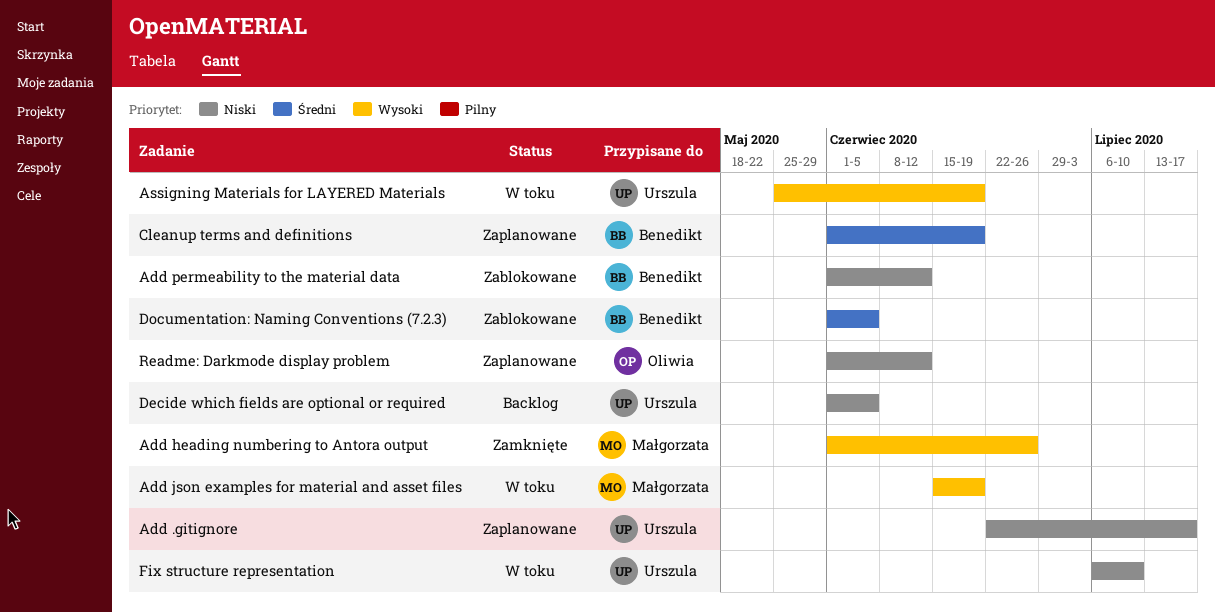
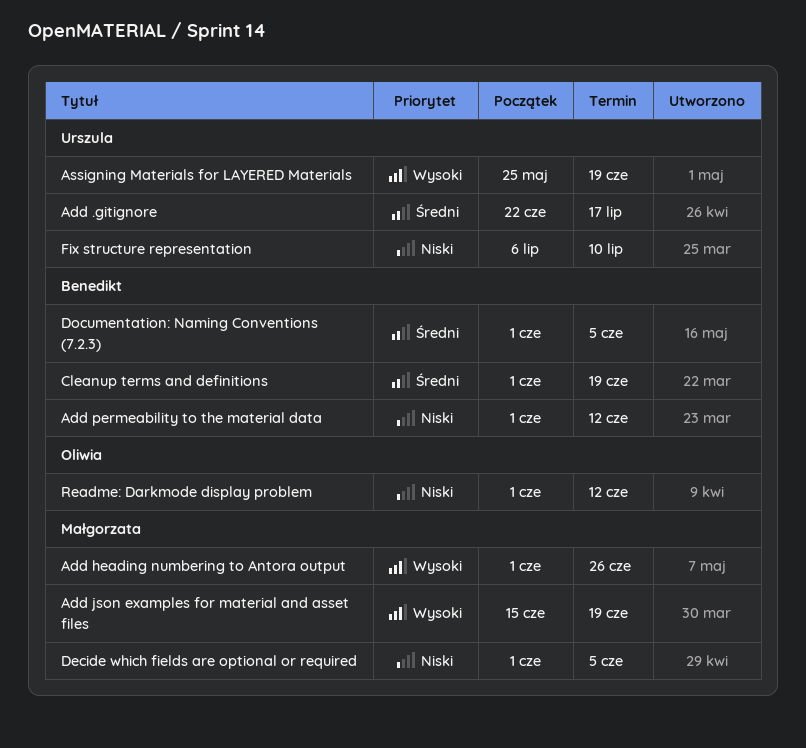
Add .gitignore, priority: Niski -> Średni
Decide which fields are optional or required, owner: Urszula -> Małgorzata

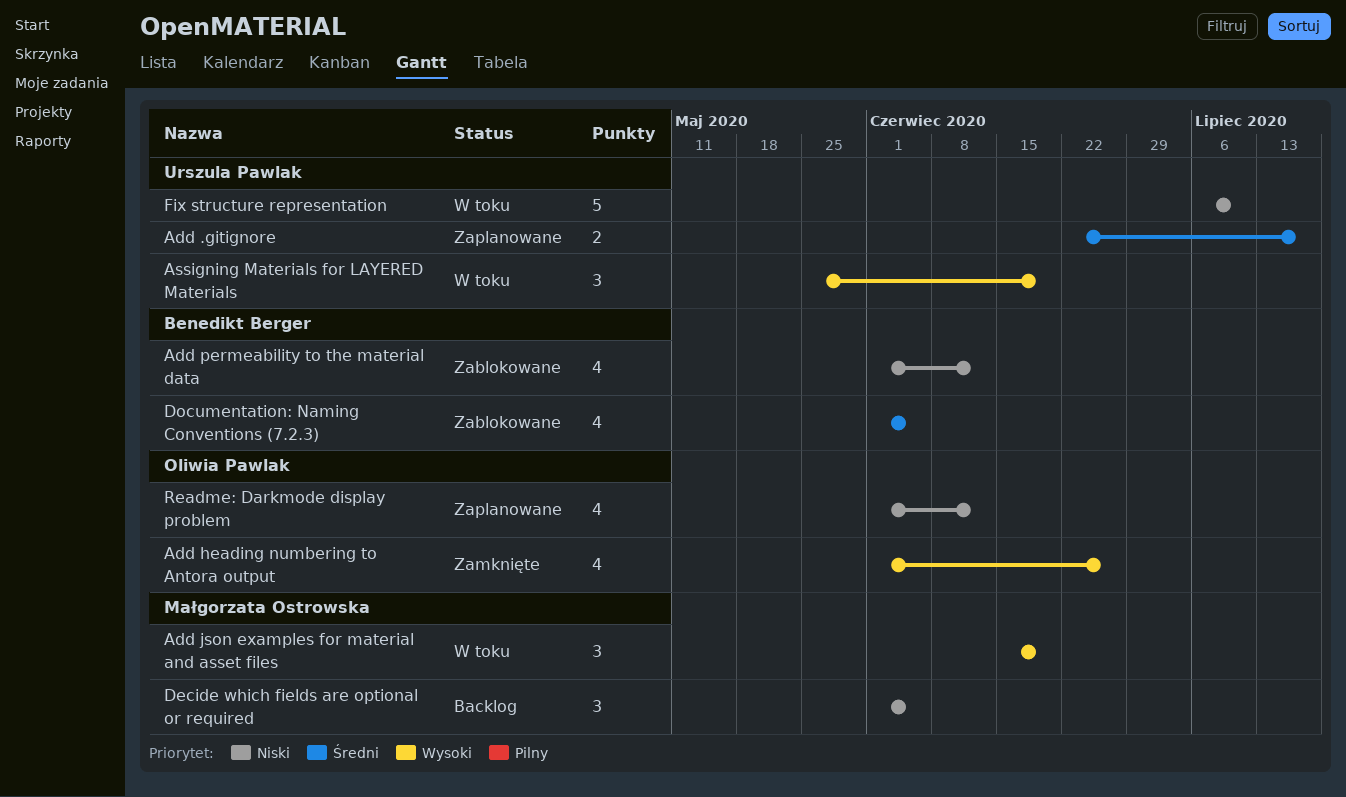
Add heading numbering to Antora output, owner: Małgorzata Ostrowska -> Oliwia Pawlak
Cleanup terms and definitions: present -> none

